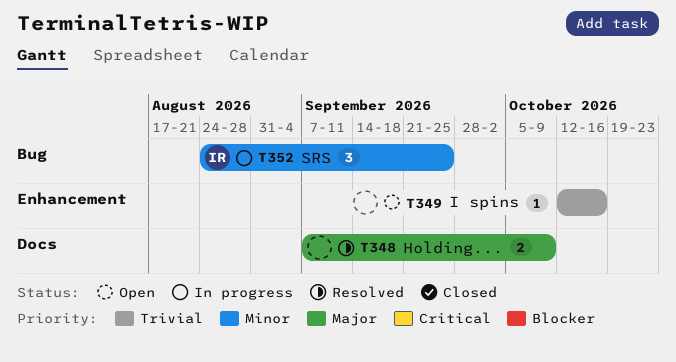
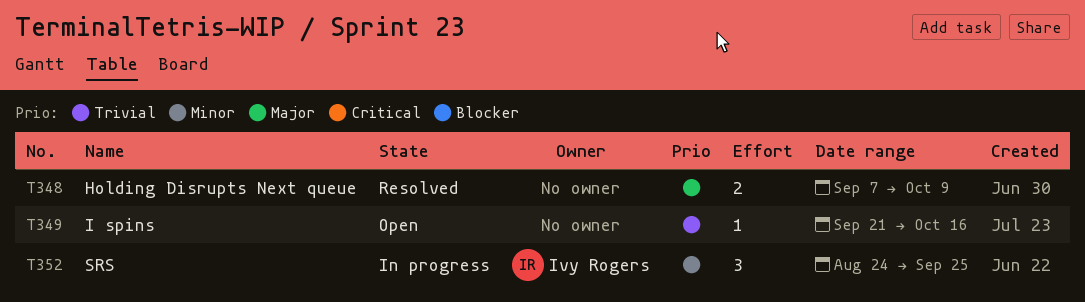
T349, start: Oct 12 -> Sep 21

